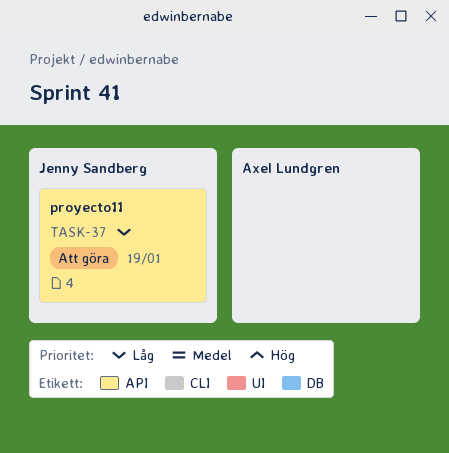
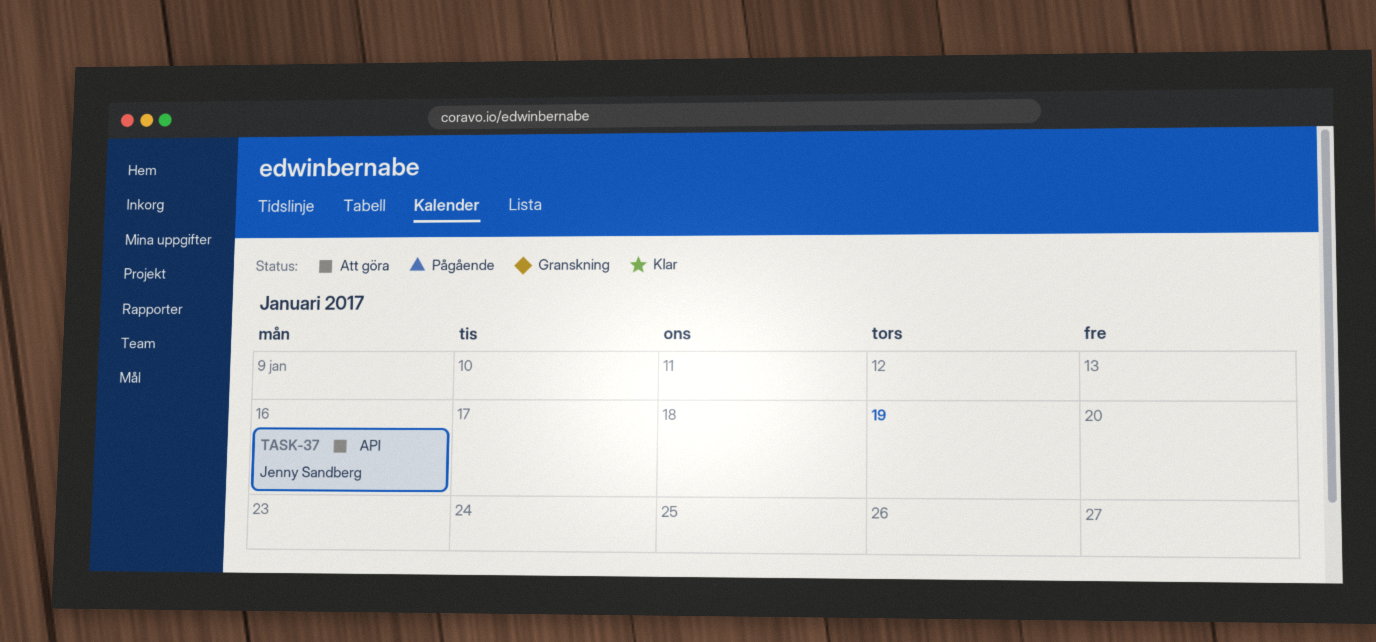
TASK-37, due: Jan 19 -> Jan 16

